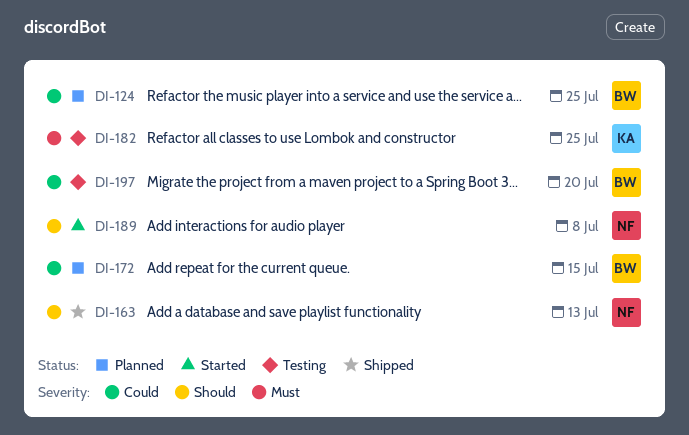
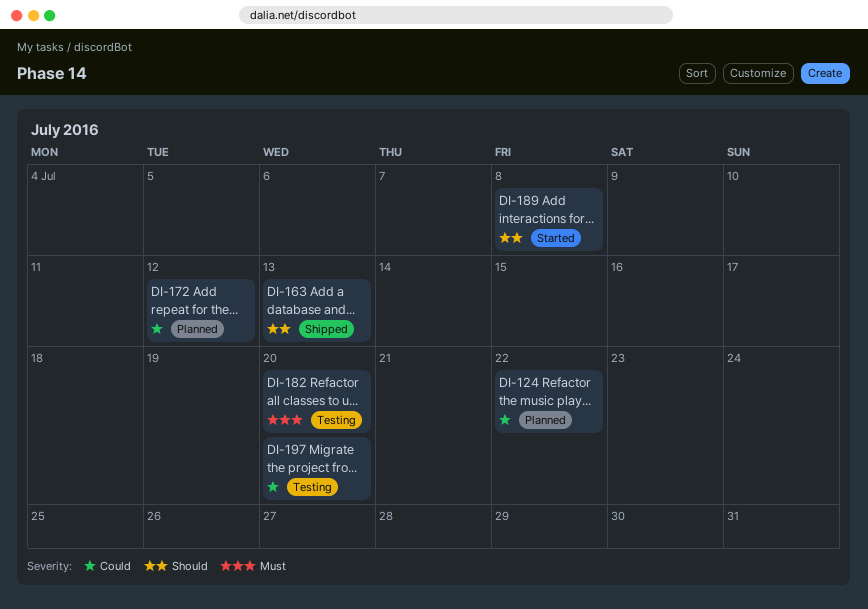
DI-124, due: Jul 25 -> Jul 22
DI-172, due: Jul 15 -> Jul 12
DI-182, due: Jul 25 -> Jul 20

